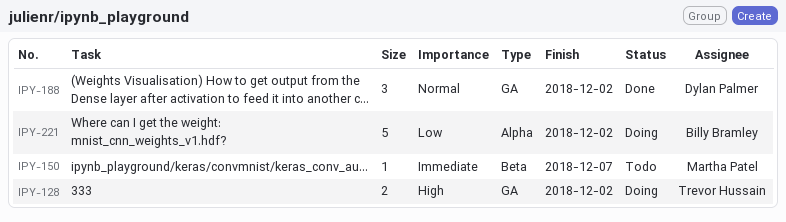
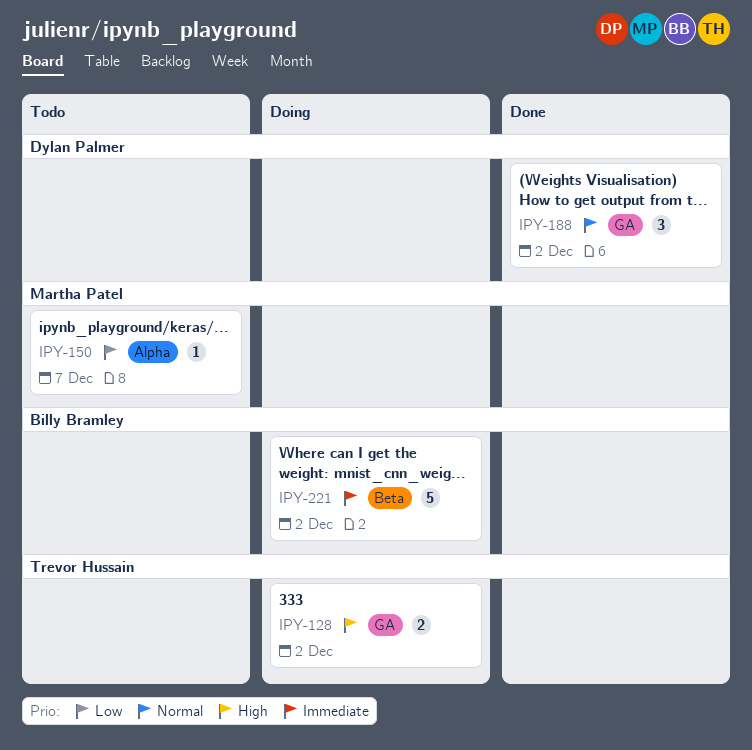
IPY-150, priority: Immediate -> Low
IPY-150, label: Beta -> Alpha
IPY-221, priority: Low -> Immediate
IPY-221, label: Alpha -> Beta

